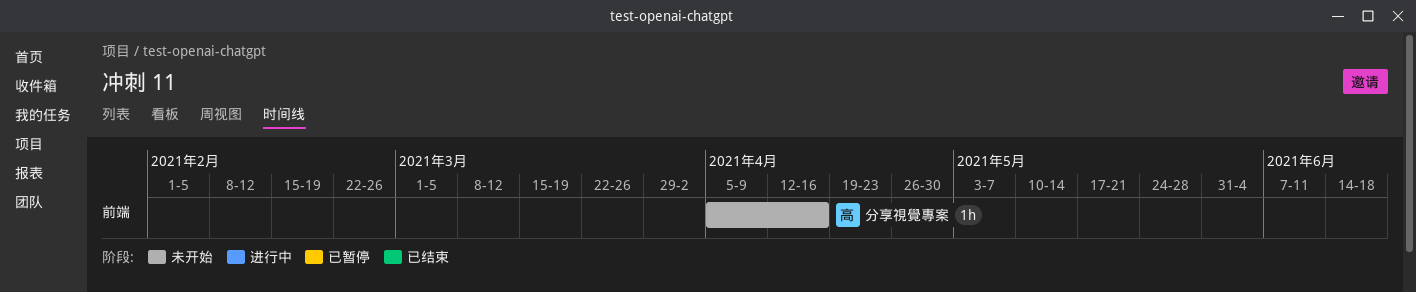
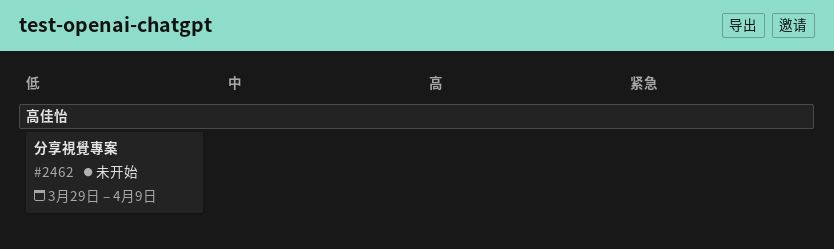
分享視覺專案, start: Apr 5 -> Mar 29
分享視覺專案, due: Apr 16 -> Apr 9

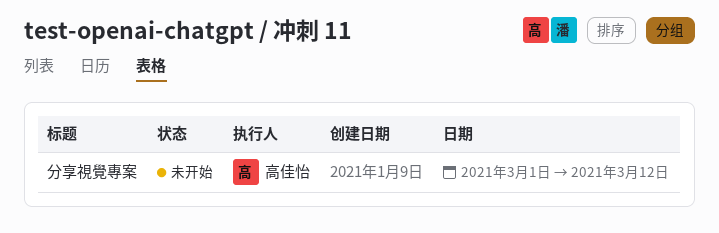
分享視覺專案, start: Mar 29 -> Mar 1
分享視覺專案, due: Apr 9 -> Mar 12

